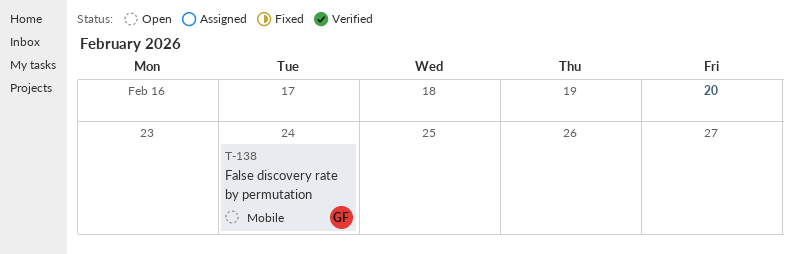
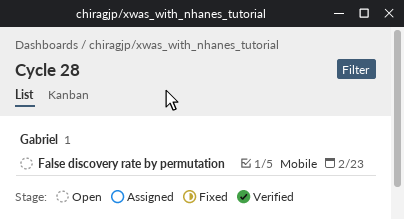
False discovery rate by permutation, due: Feb 24 -> Feb 23

